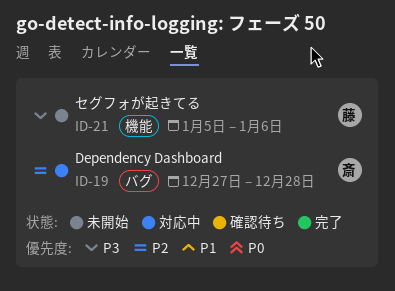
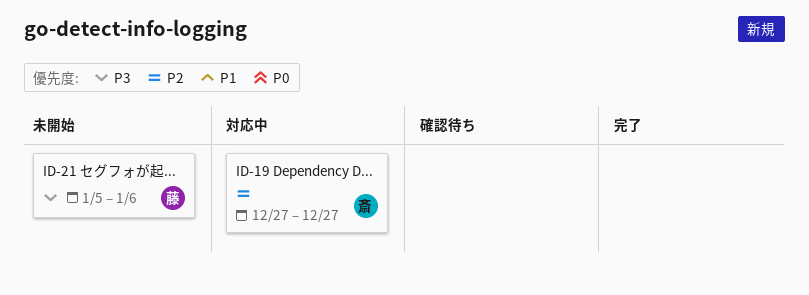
ID-19, due: Dec 28 -> Dec 27

